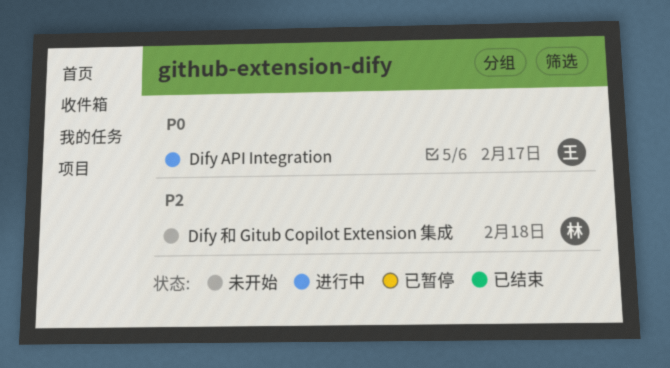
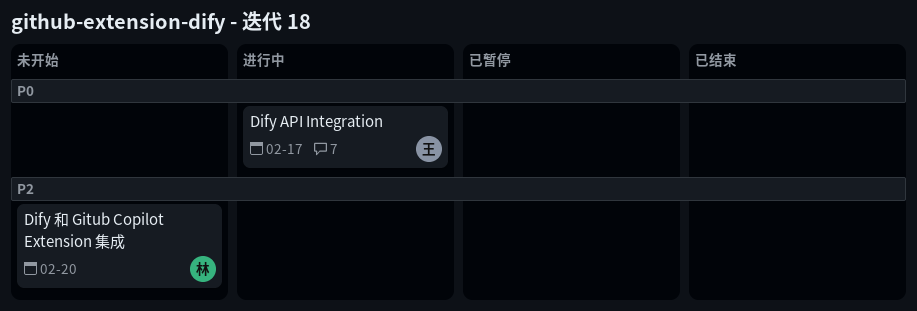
Dify 和 Gitub Copilot Extension 集成, due: Feb 18 -> Feb 20

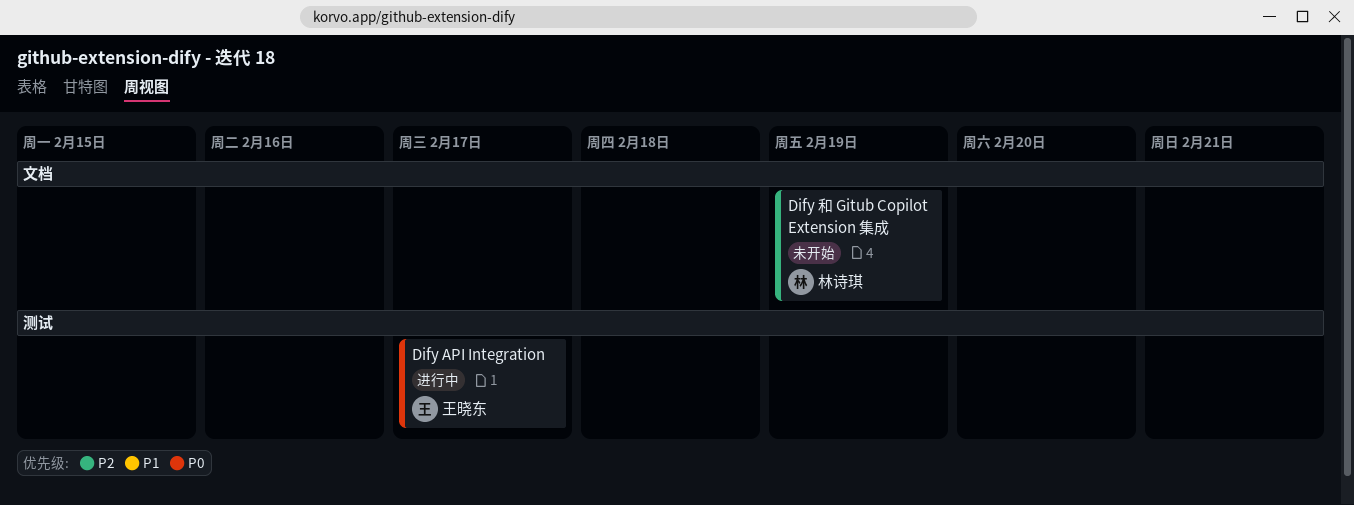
Dify 和 Gitub Copilot Extension 集成, due: Feb 20 -> Feb 19

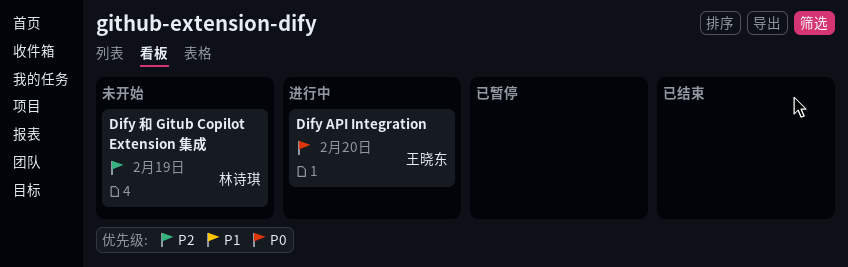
Dify API Integration, due: Feb 17 -> Feb 20

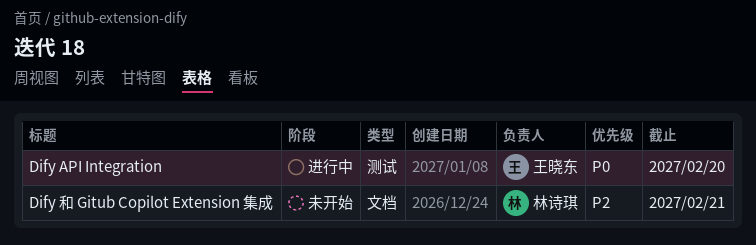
Dify 和 Gitub Copilot Extension 集成, due: Feb 19 -> Feb 21

